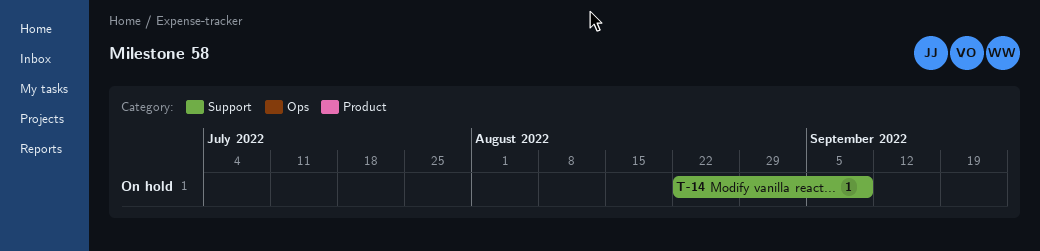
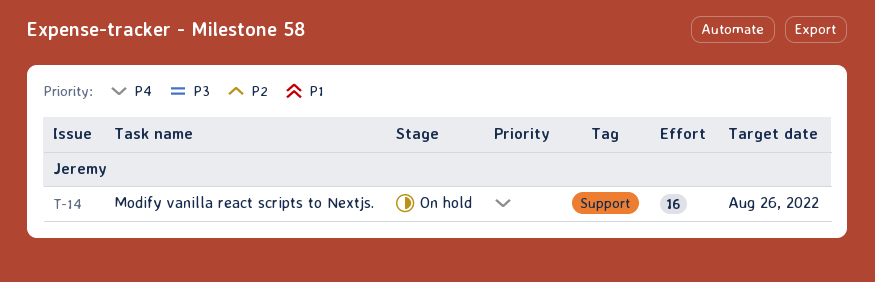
T-14, estimate: 1 -> 16
T-14, due: Sep 9 -> Aug 26

